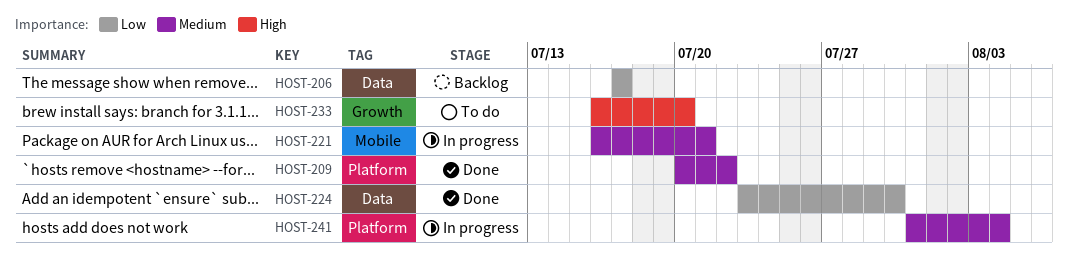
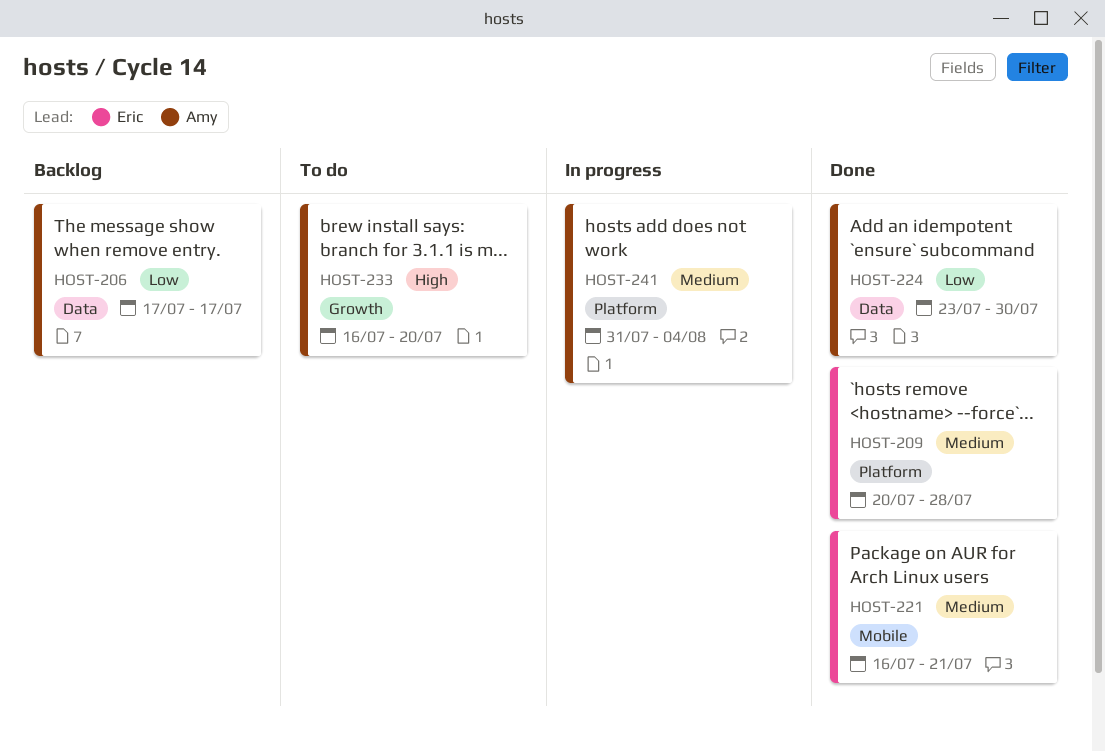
HOST-209, due: Jul 22 -> Jul 28
HOST-221, status: In progress -> Done

